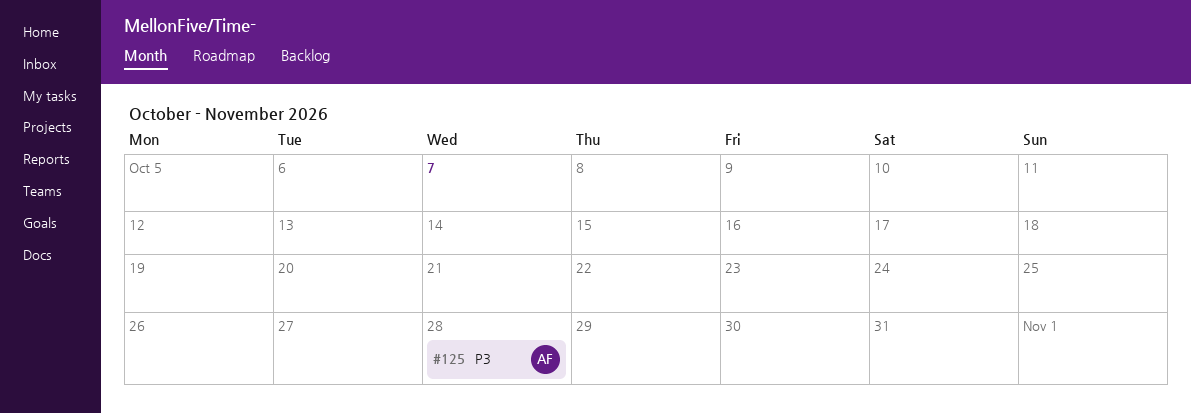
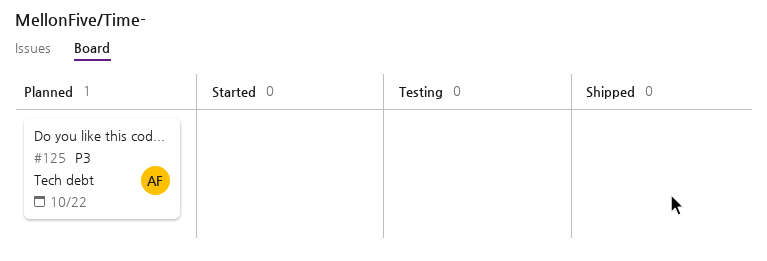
#125, due: Oct 28 -> Oct 22

